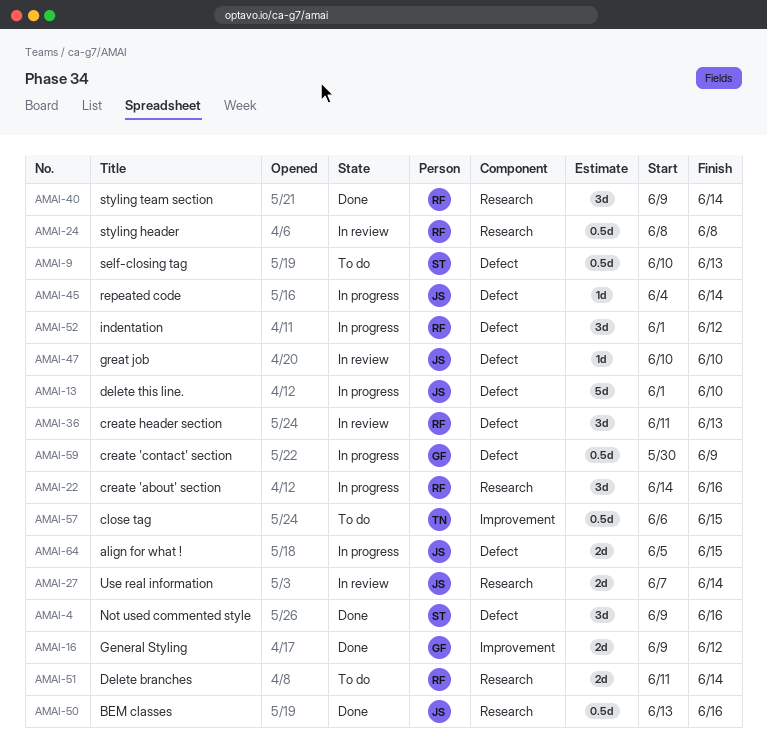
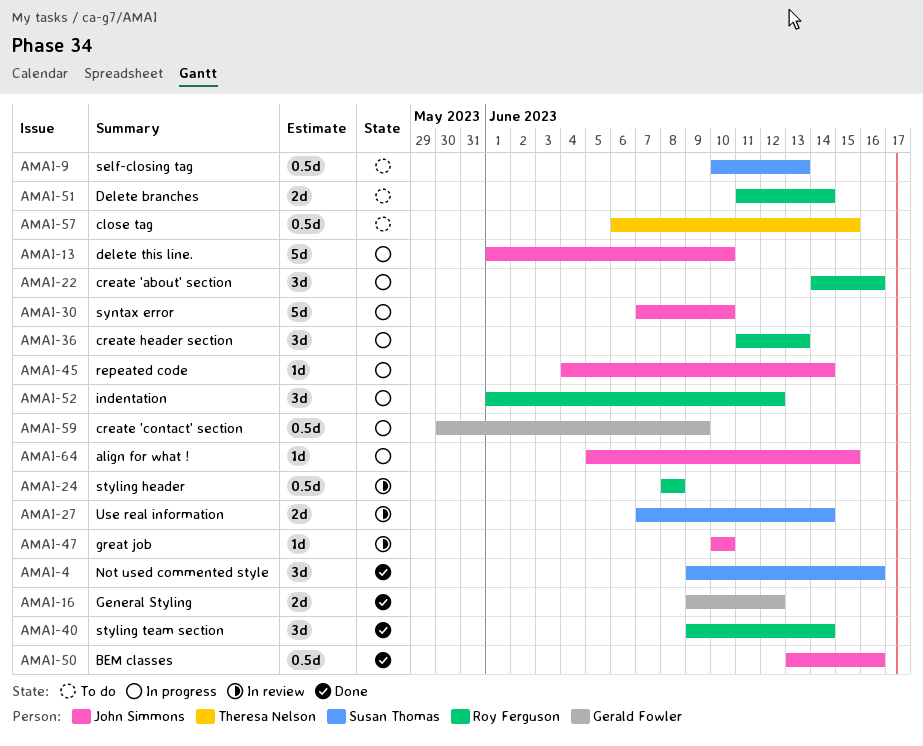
AMAI-27, owner: John Simmons -> Susan Thomas
AMAI-30: none -> present
AMAI-36, status: In review -> In progress
AMAI-64, estimate: 2d -> 1d

